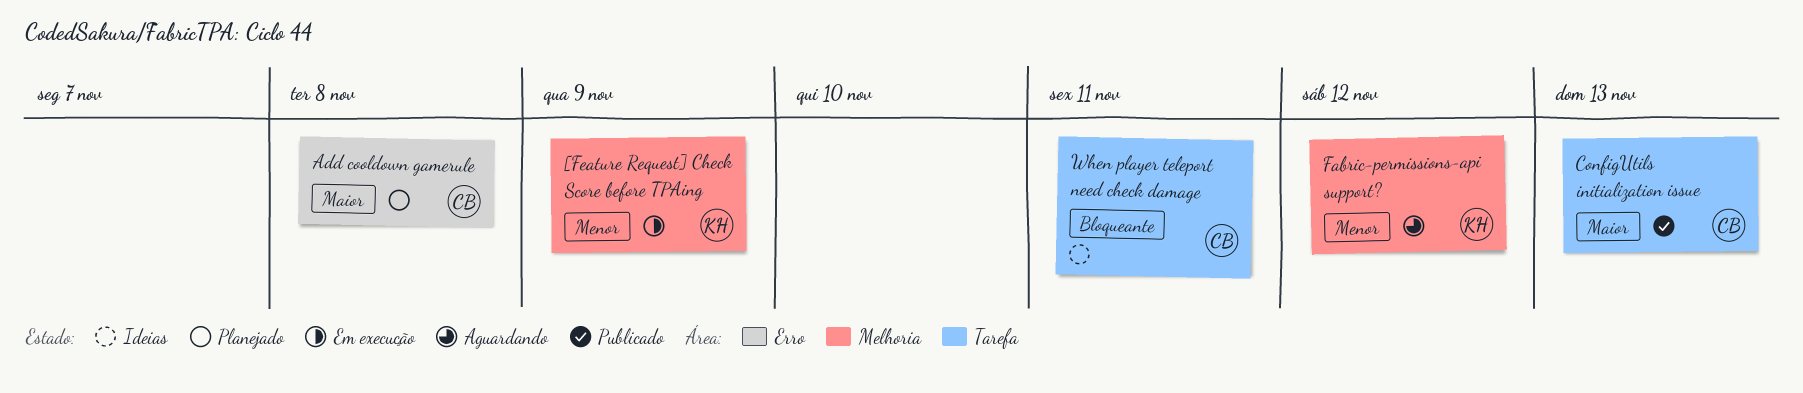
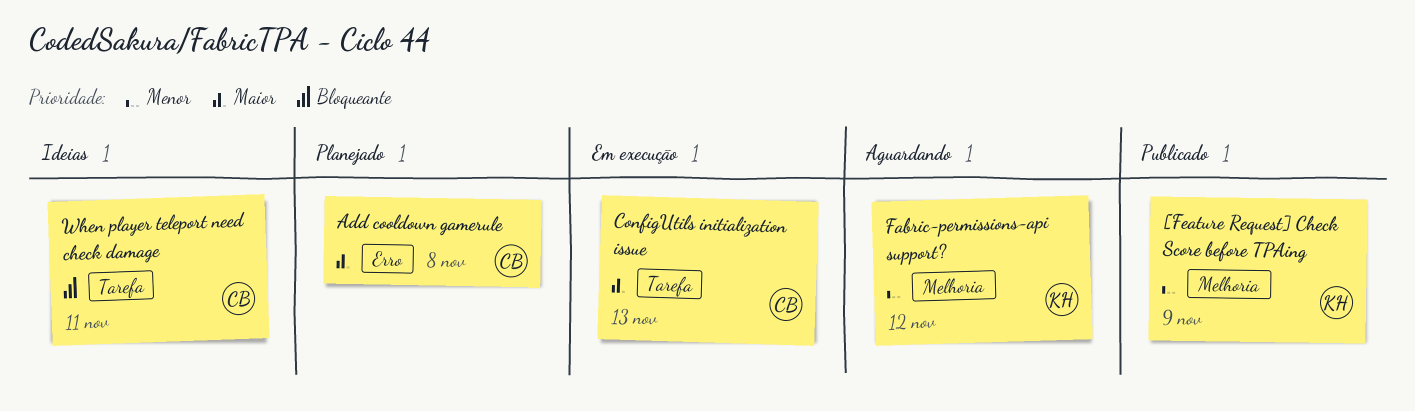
[Feature Request] Check Score before TPAing, status: Em execução -> Publicado
ConfigUtils initialization issue, status: Publicado -> Em execução

